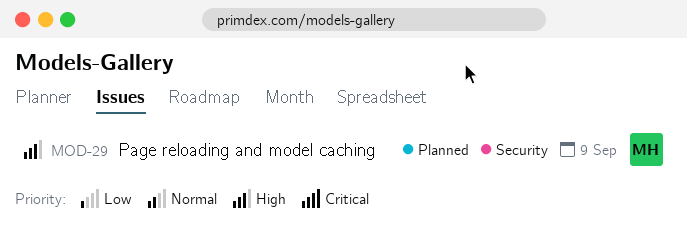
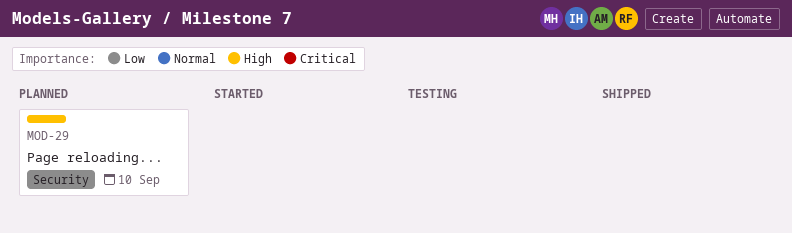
MOD-29, due: Sep 9 -> Sep 10

